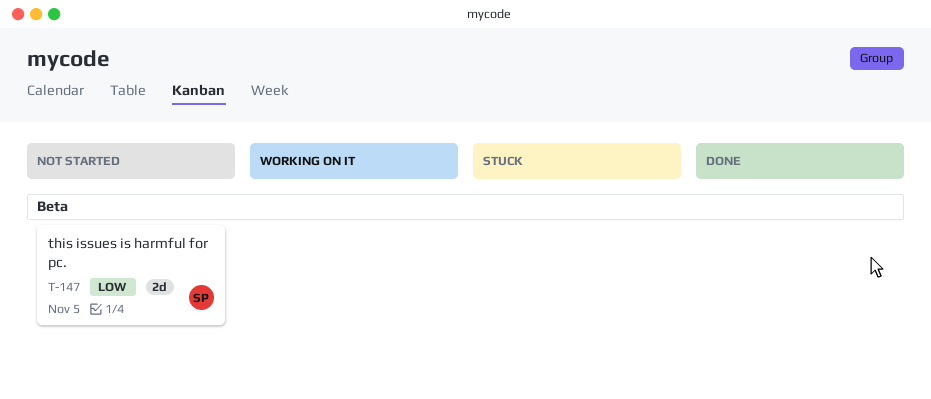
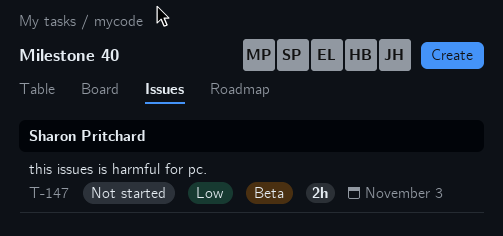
T-147, estimate: 2d -> 2h
T-147, due: Nov 5 -> Nov 3

